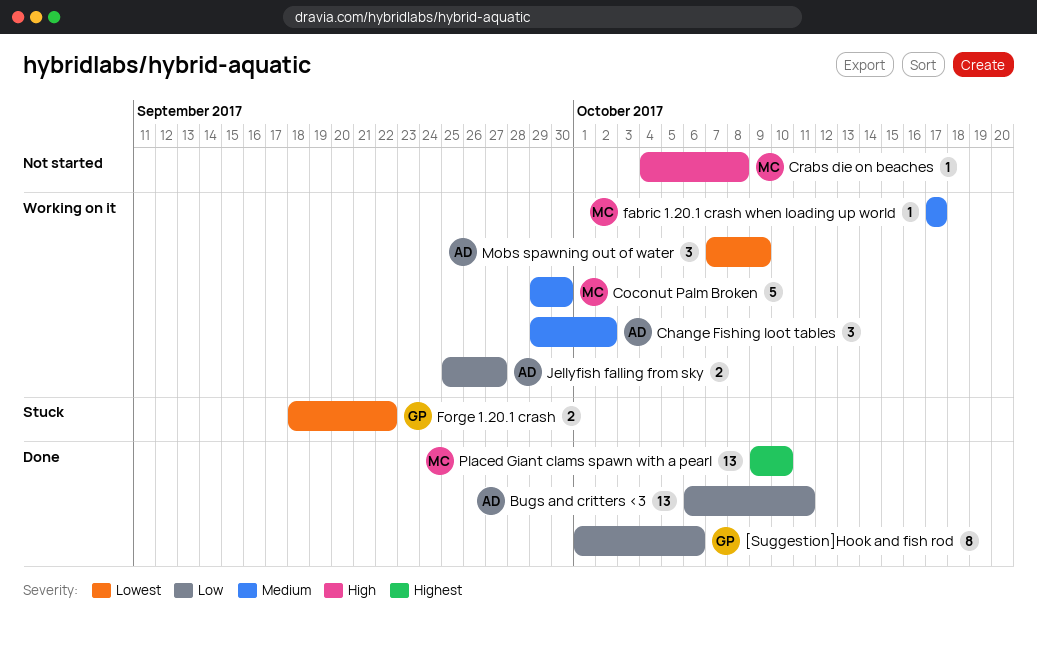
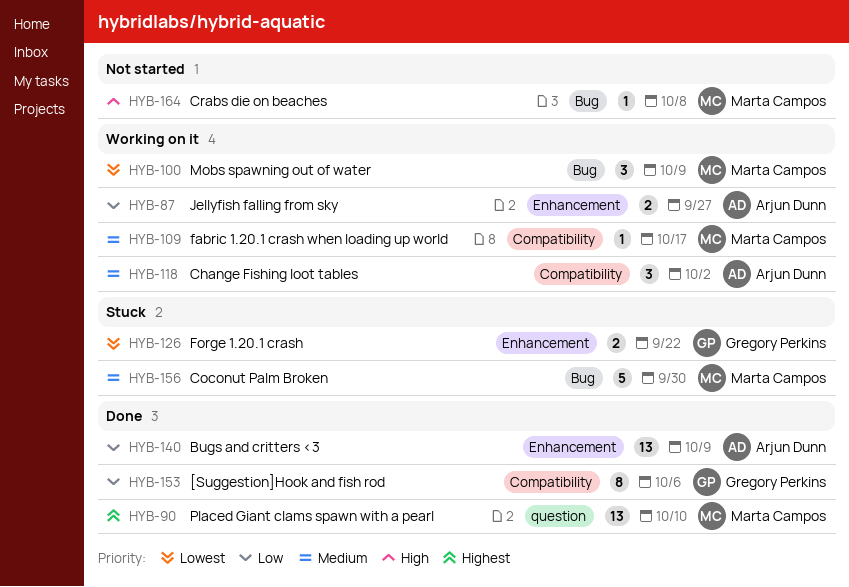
Bugs and critters <3, due: Oct 11 -> Oct 9
Coconut Palm Broken, status: Working on it -> Stuck
Mobs spawning out of water, owner: Arjun Dunn -> Marta Campos

